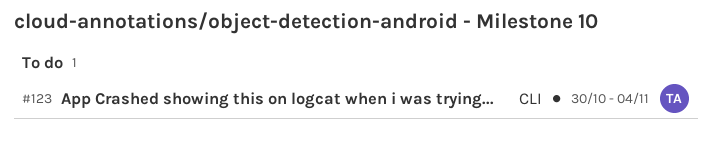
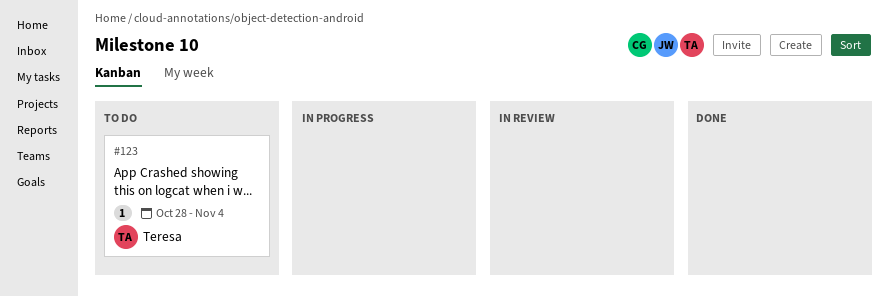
#123, start: Oct 30 -> Oct 28

